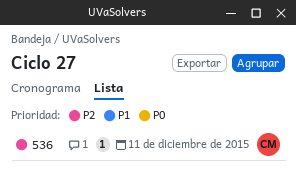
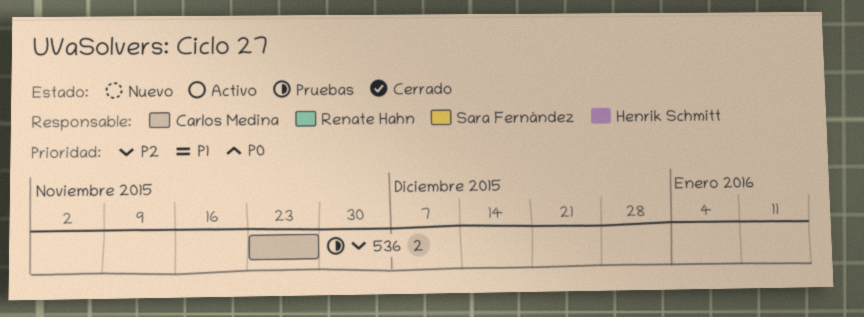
536, estimate: 1 -> 2
536, due: Dec 11 -> Nov 27

